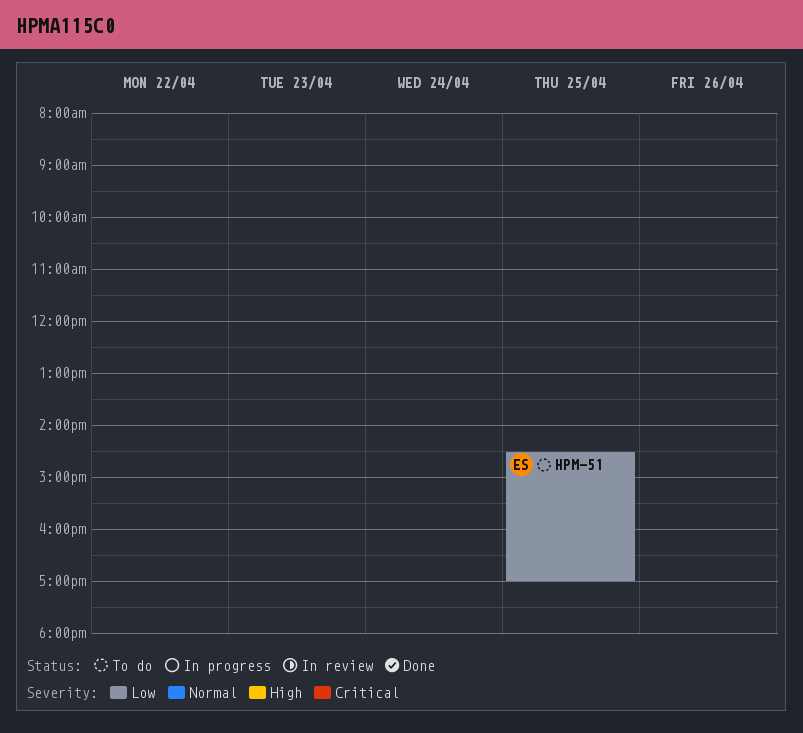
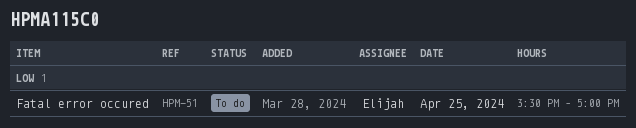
HPM-51, begins: 14:30 -> 15:30

